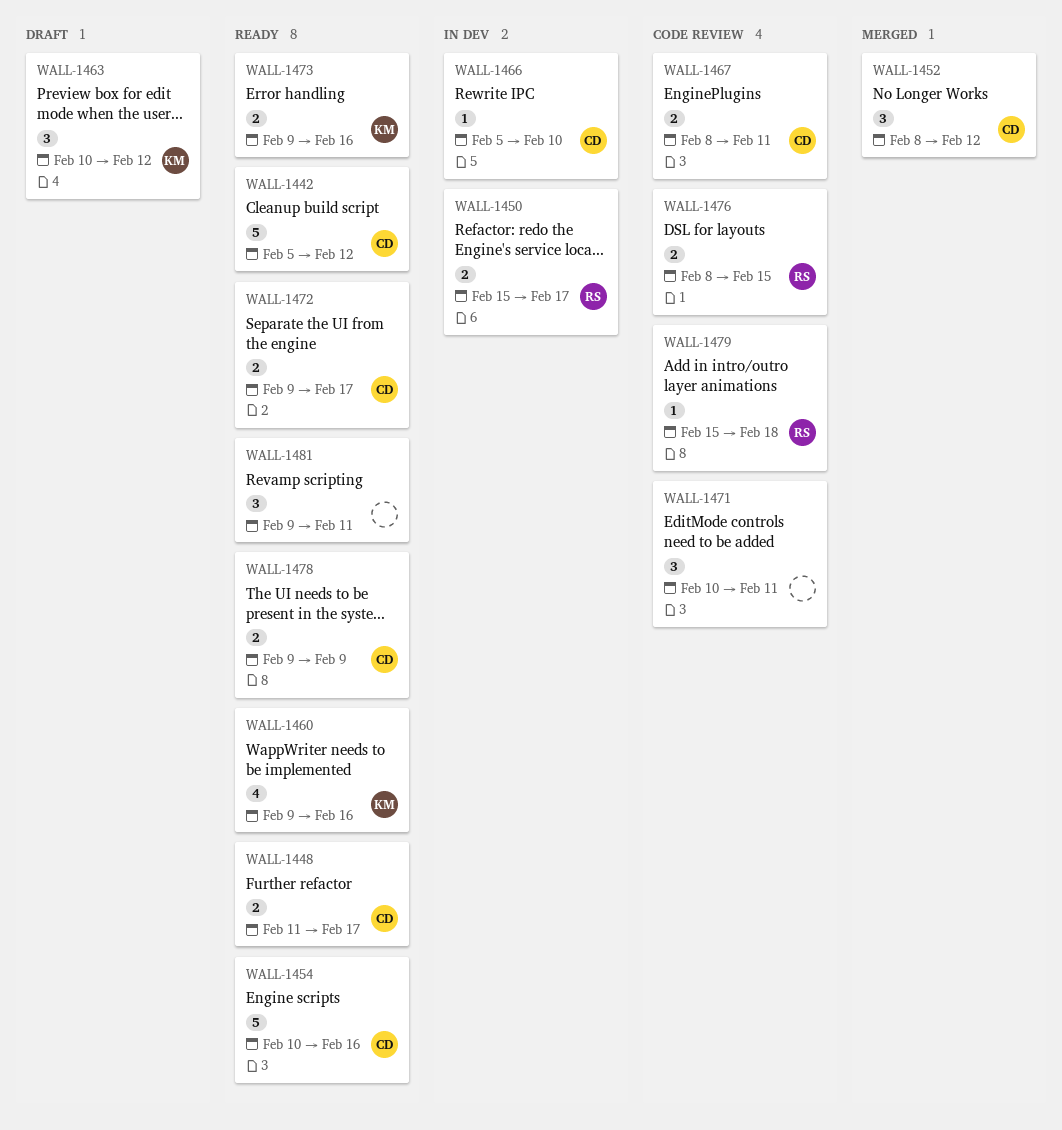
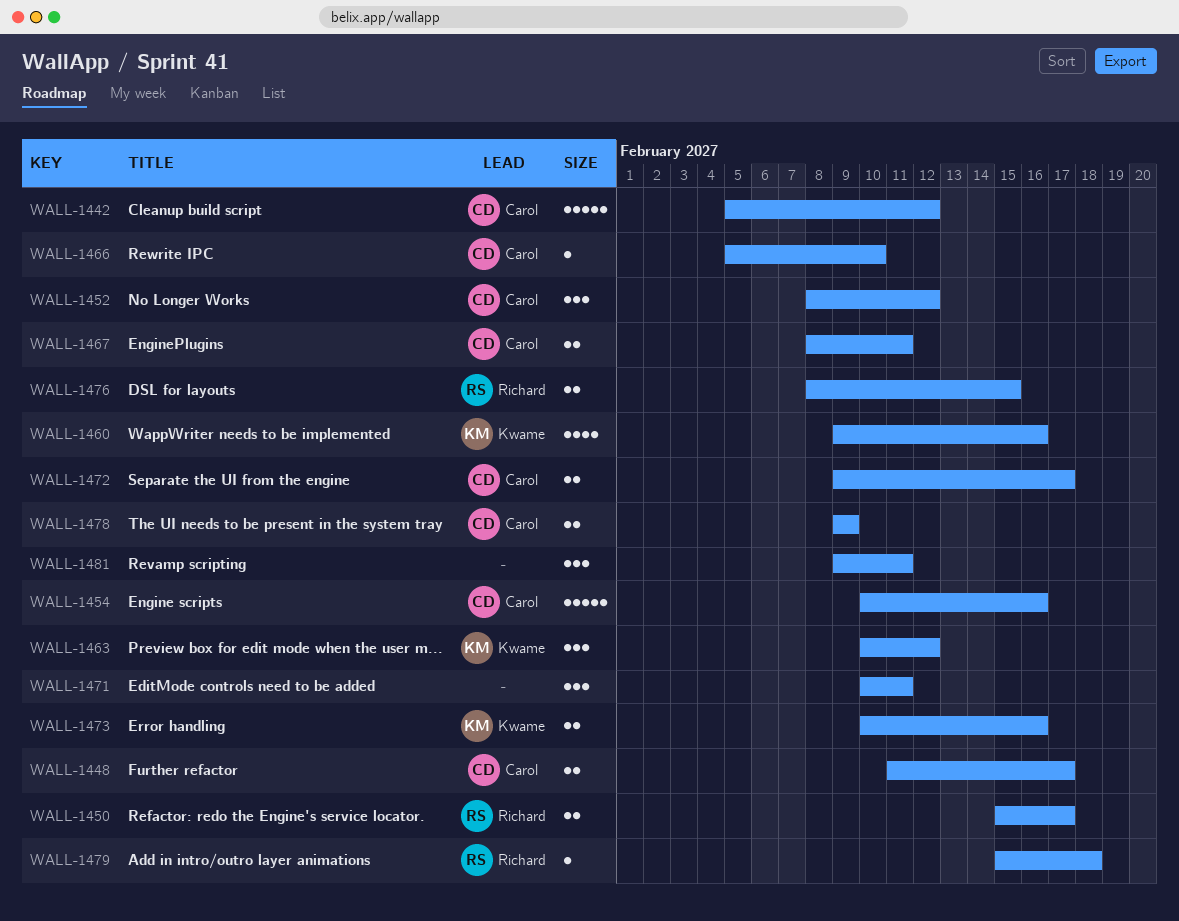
WALL-1473, start: Feb 9 -> Feb 10

